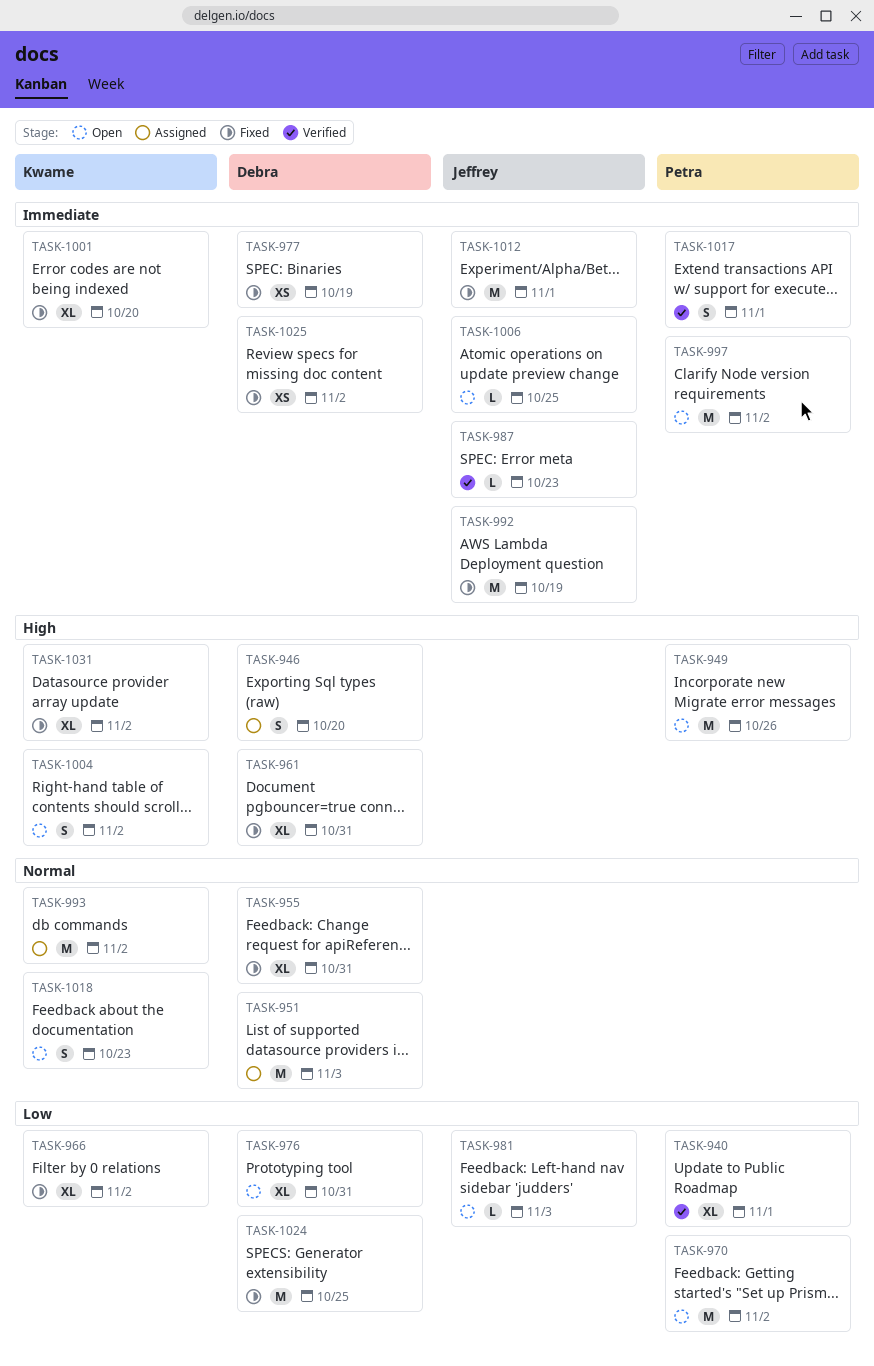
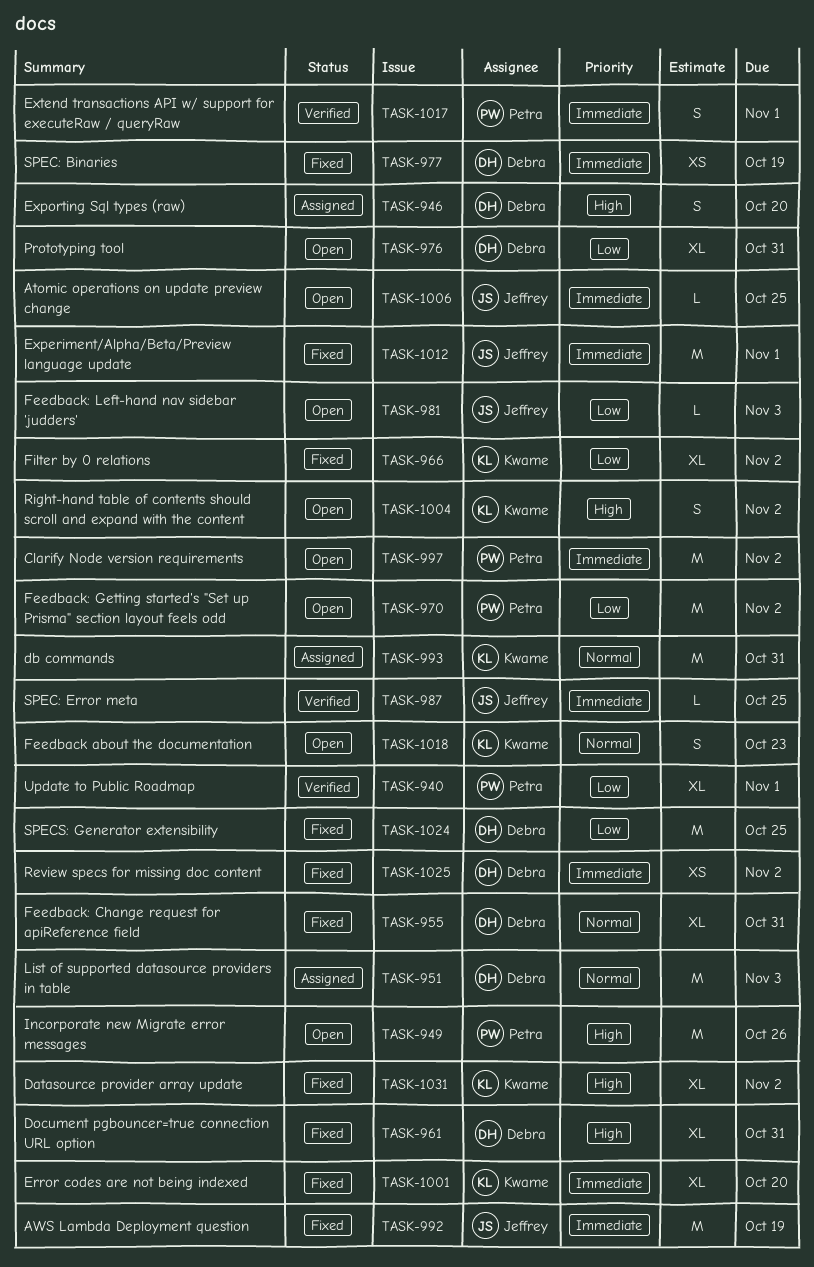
TASK-987, due: Oct 23 -> Oct 25
TASK-993, due: Nov 2 -> Oct 31

